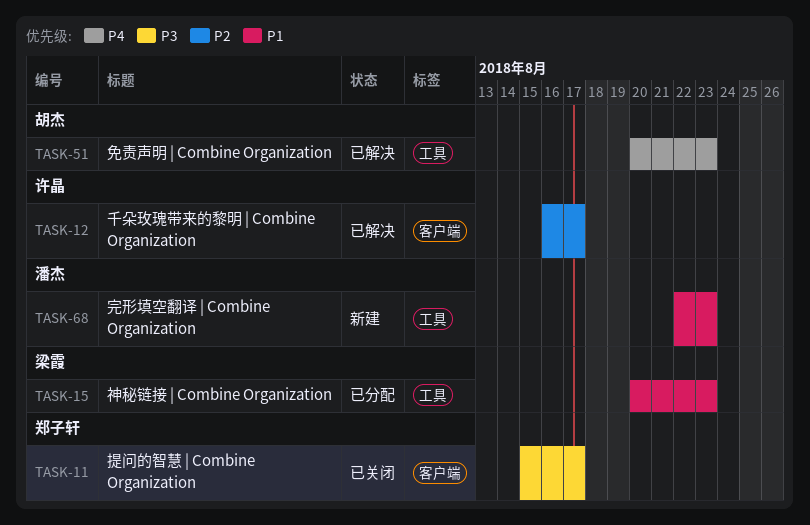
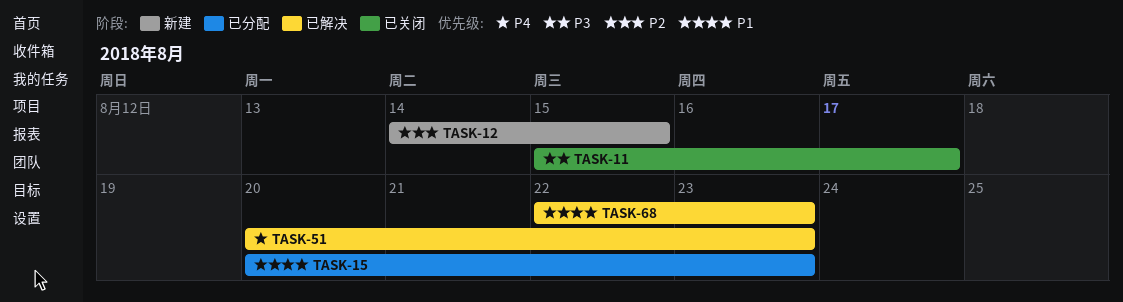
TASK-12, status: 已解决 -> 新建
TASK-12, start: Aug 16 -> Aug 14
TASK-12, due: Aug 17 -> Aug 15
TASK-68, status: 新建 -> 已解决

